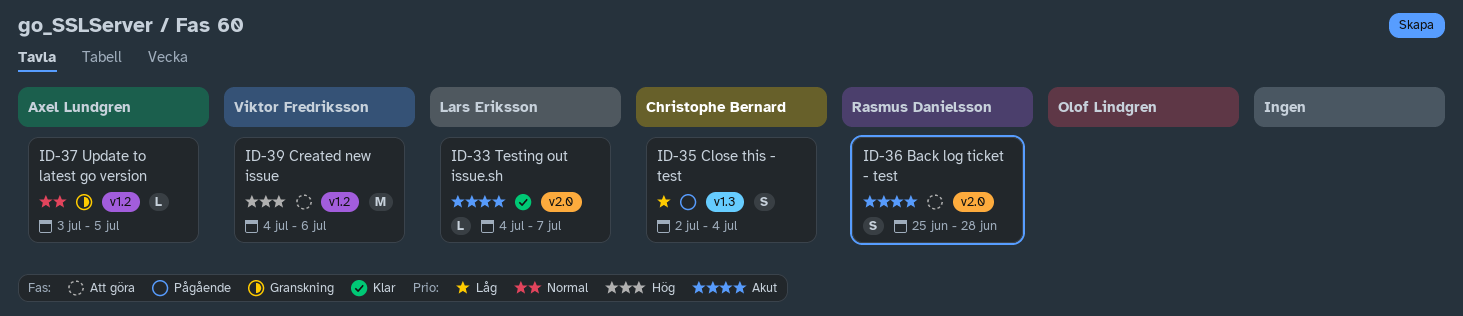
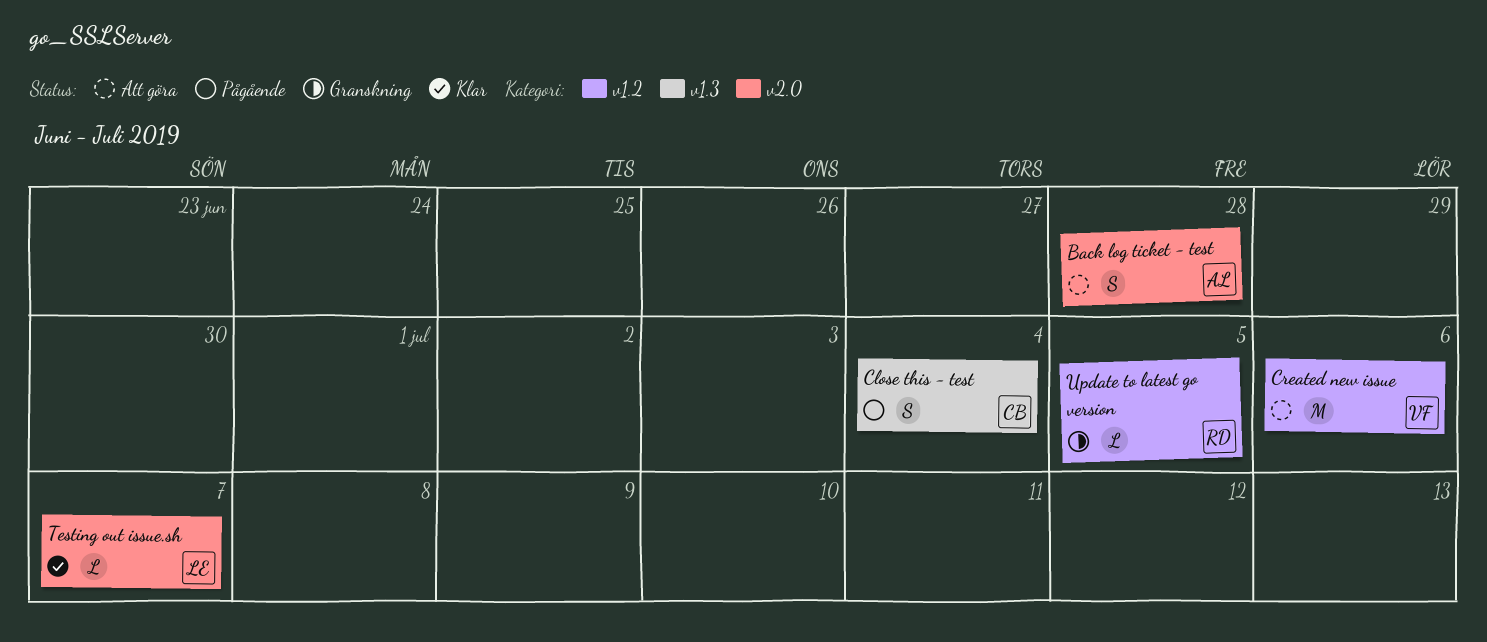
Back log ticket - test, owner: Rasmus Danielsson -> Axel Lundgren
Update to latest go version, owner: Axel Lundgren -> Rasmus Danielsson

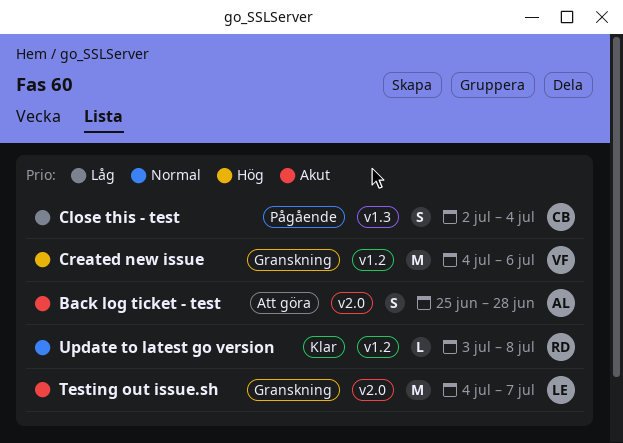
Created new issue, status: Att göra -> Granskning
Testing out issue.sh, status: Klar -> Granskning
Testing out issue.sh, estimate: L -> M
Update to latest go version, status: Granskning -> Klar
Update to latest go version, due: Jul 5 -> Jul 8

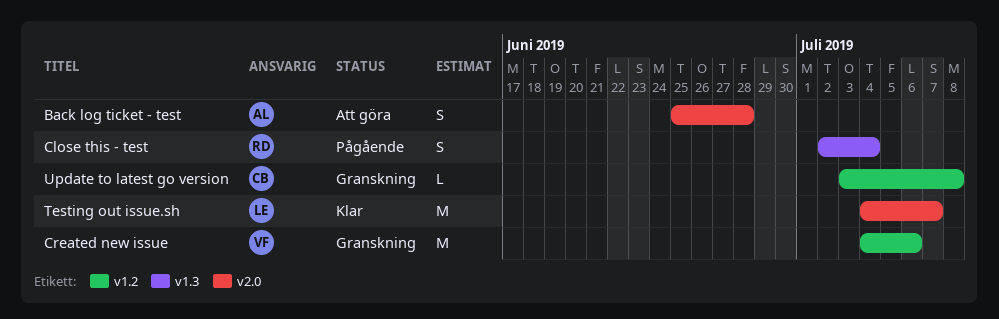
Close this - test, owner: CB -> RD
Testing out issue.sh, status: Granskning -> Klar
Update to latest go version, status: Klar -> Granskning
Update to latest go version, owner: RD -> CB

